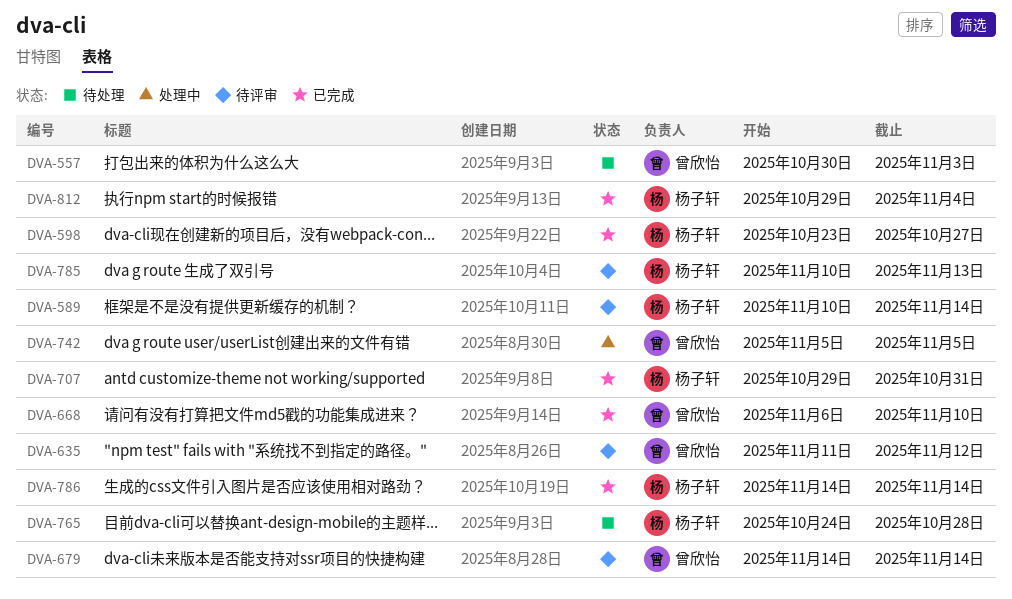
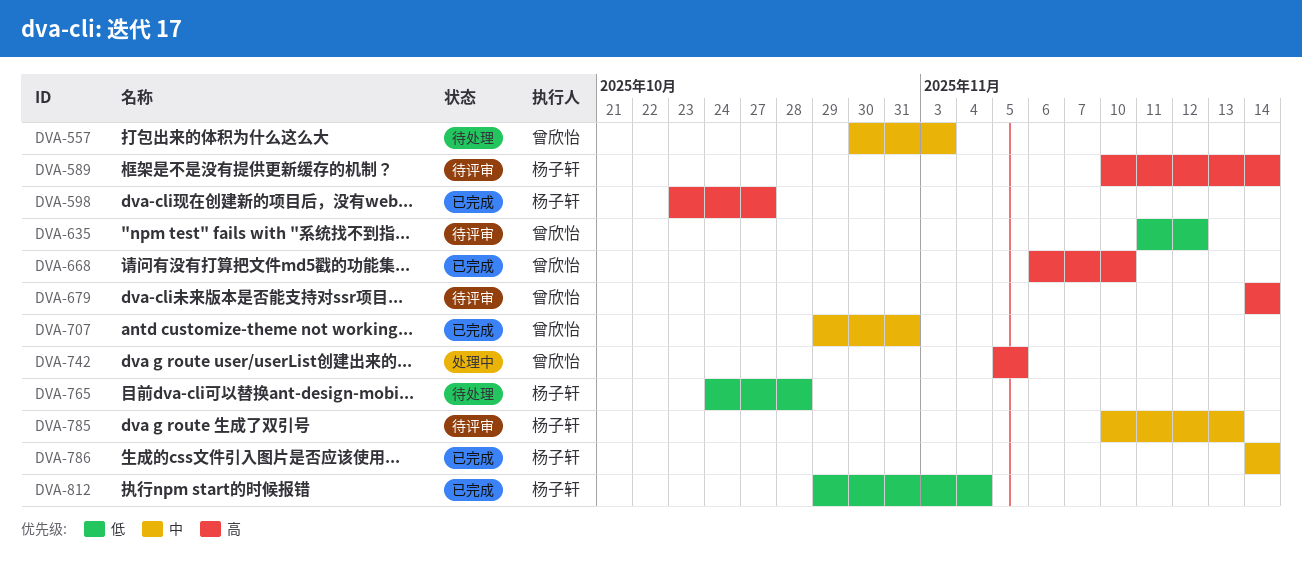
DVA-707, owner: 杨子轩 -> 曾欣怡

